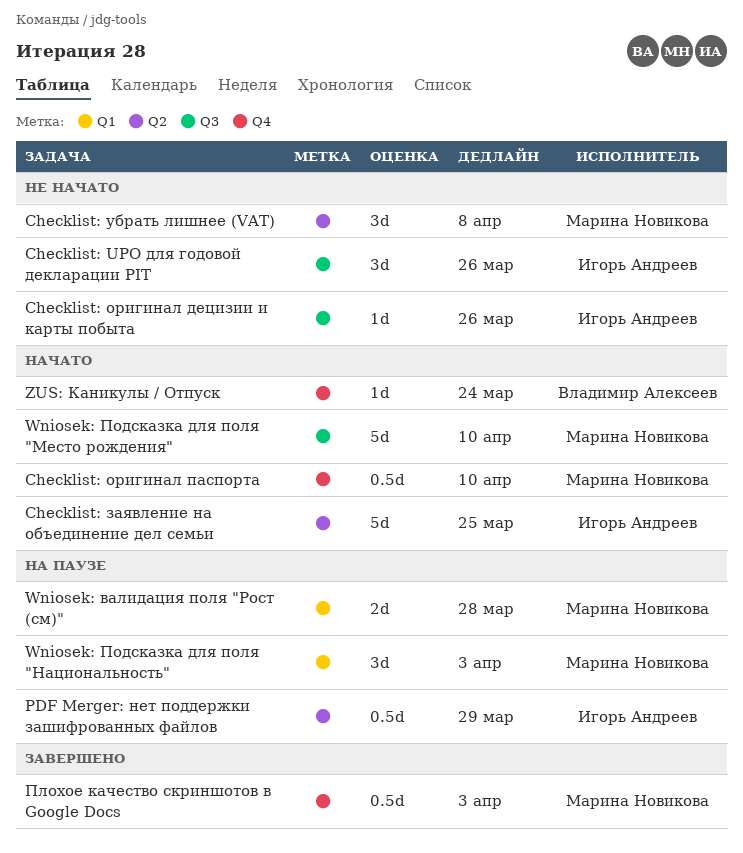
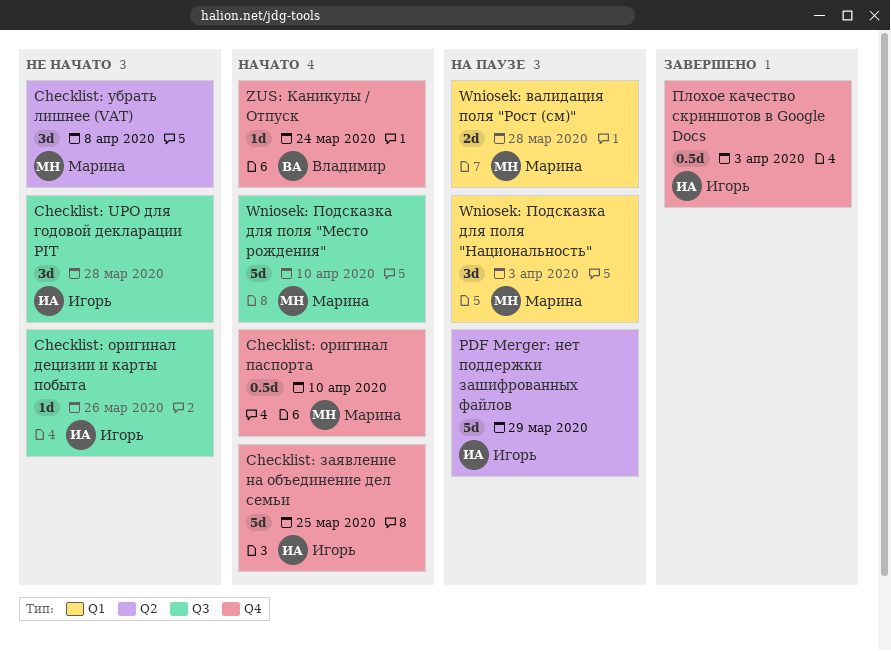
Checklist: UPO для годовой декларации PIT, due: Mar 26 -> Mar 28
Checklist: заявление на объединение дел семьи, label: Q2 -> Q4
PDF Merger: нет поддержки зашифрованных файлов, estimate: 0.5d -> 5d
Плохое качество скриншотов в Google Docs, owner: Марина Новикова -> Игорь Андреев

